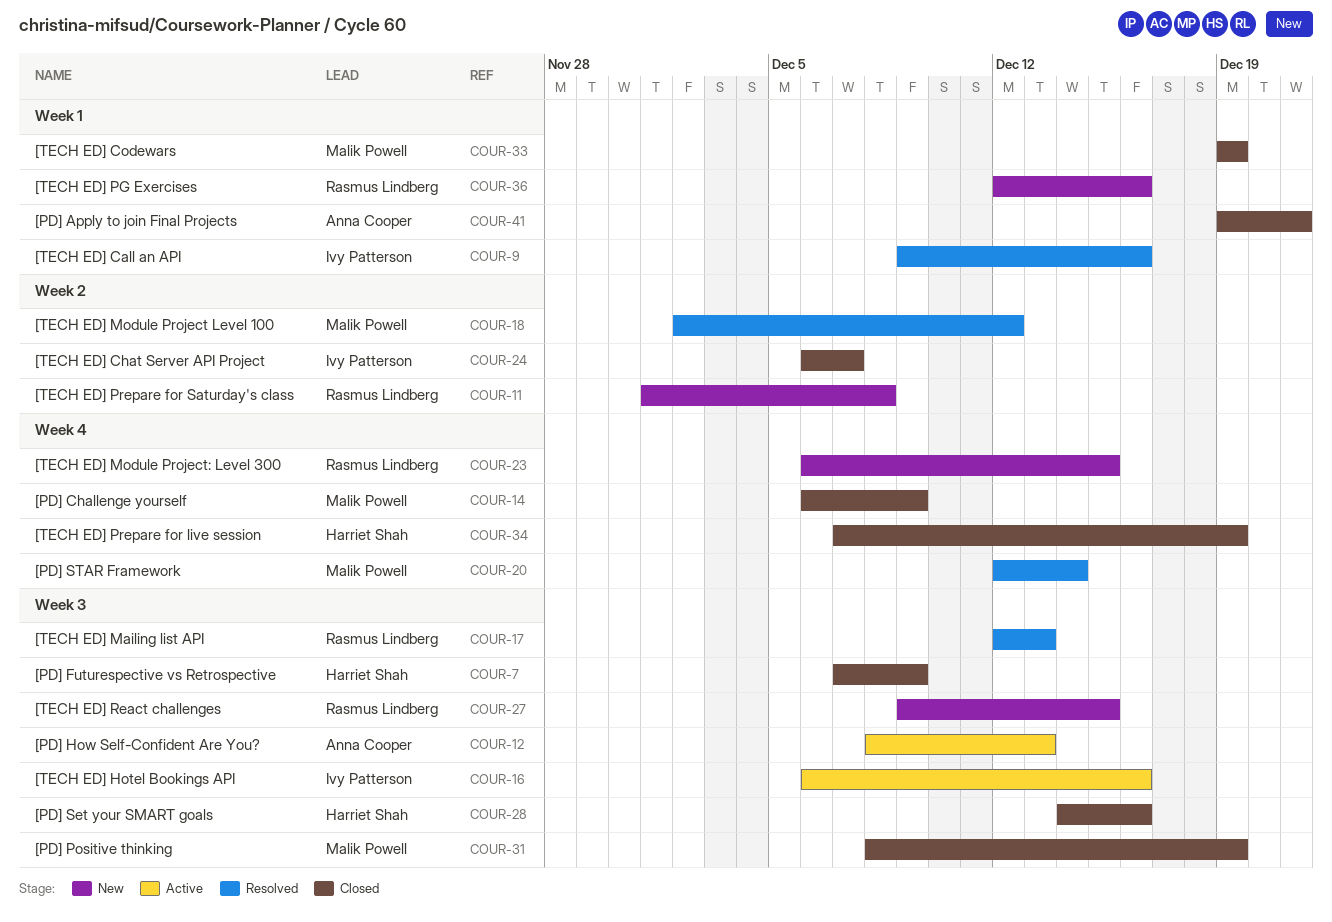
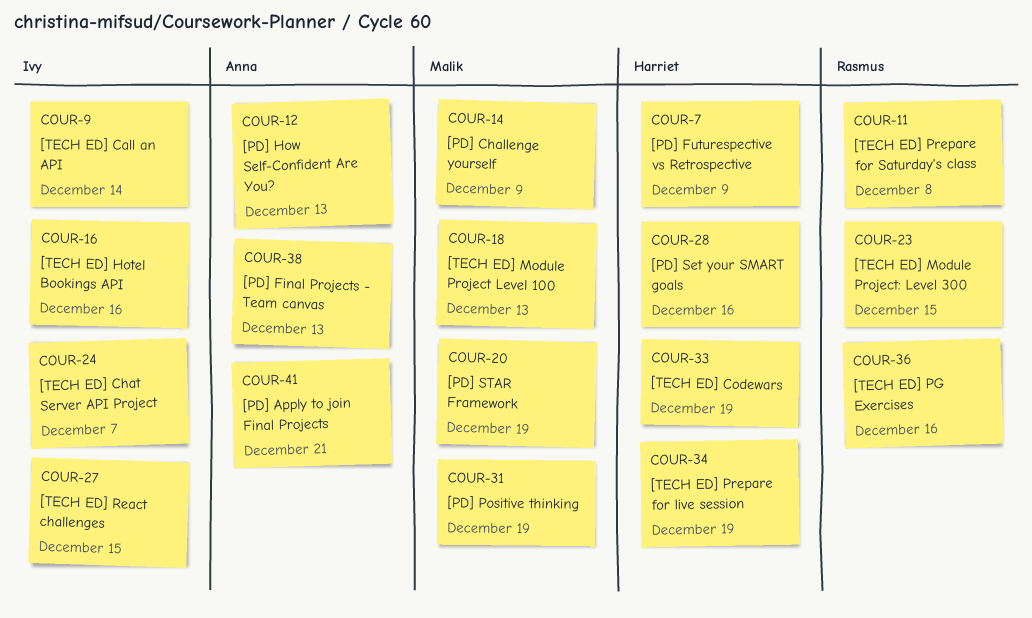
COUR-9, due: Dec 16 -> Dec 14
COUR-17: present -> none
COUR-18, due: Dec 12 -> Dec 13
COUR-20, due: Dec 14 -> Dec 19
COUR-27, owner: Rasmus Lindberg -> Ivy Patterson
COUR-33, owner: Malik Powell -> Harriet Shah
COUR-38: none -> present

